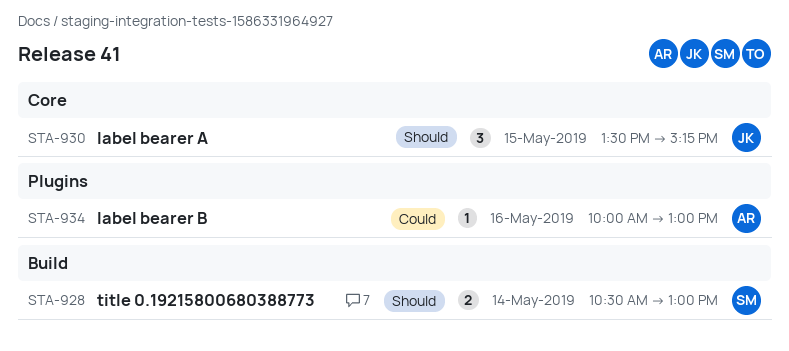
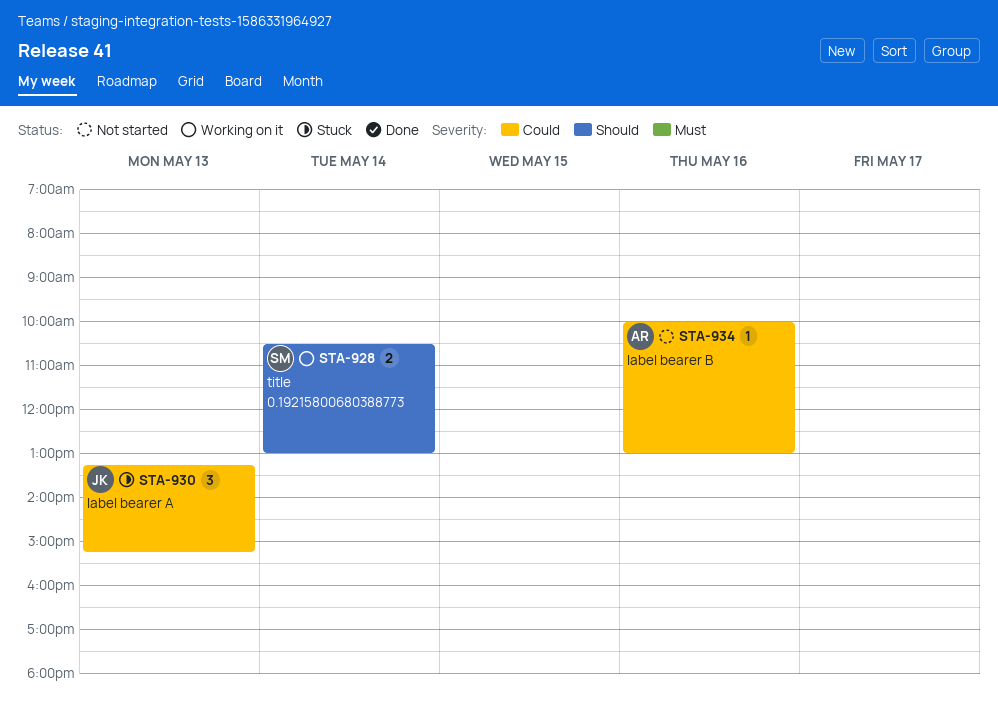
STA-930, priority: Should -> Could
STA-930, day: May 15 -> May 13
STA-930, begins: 13:30 -> 13:15

